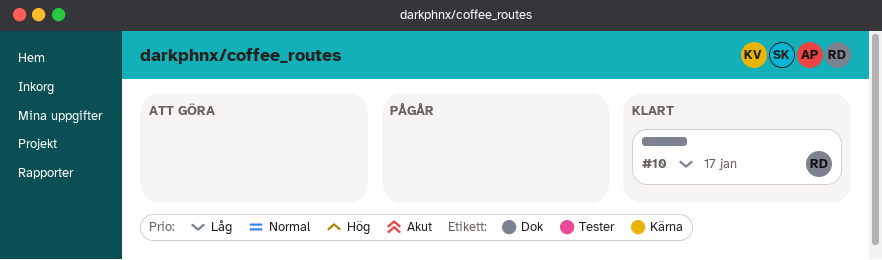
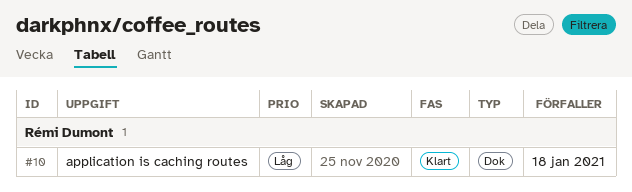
#10, due: Jan 17 -> Jan 18

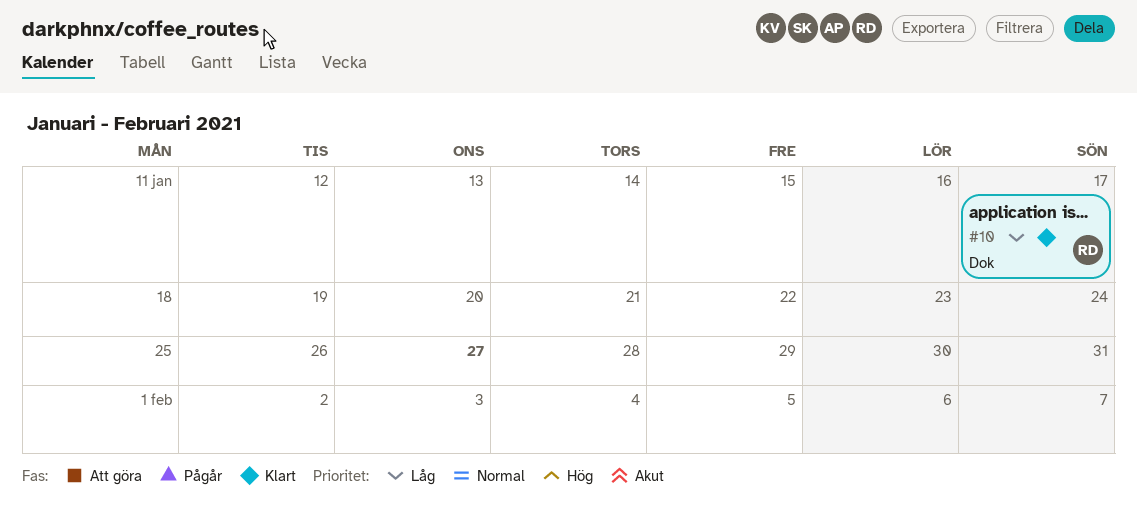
#10, due: Jan 18 -> Jan 17

